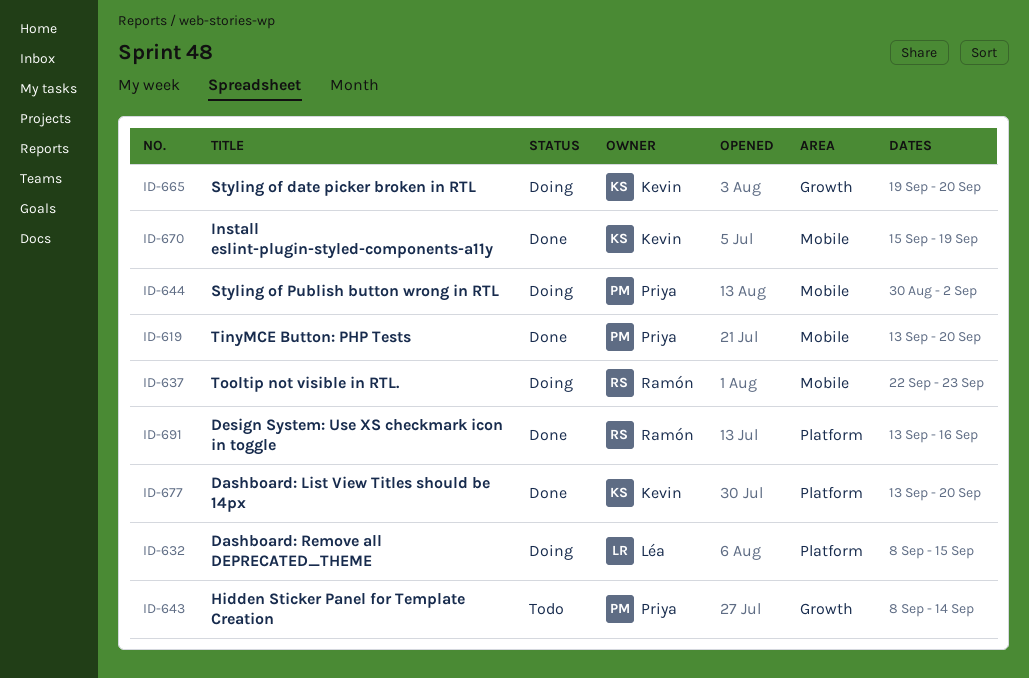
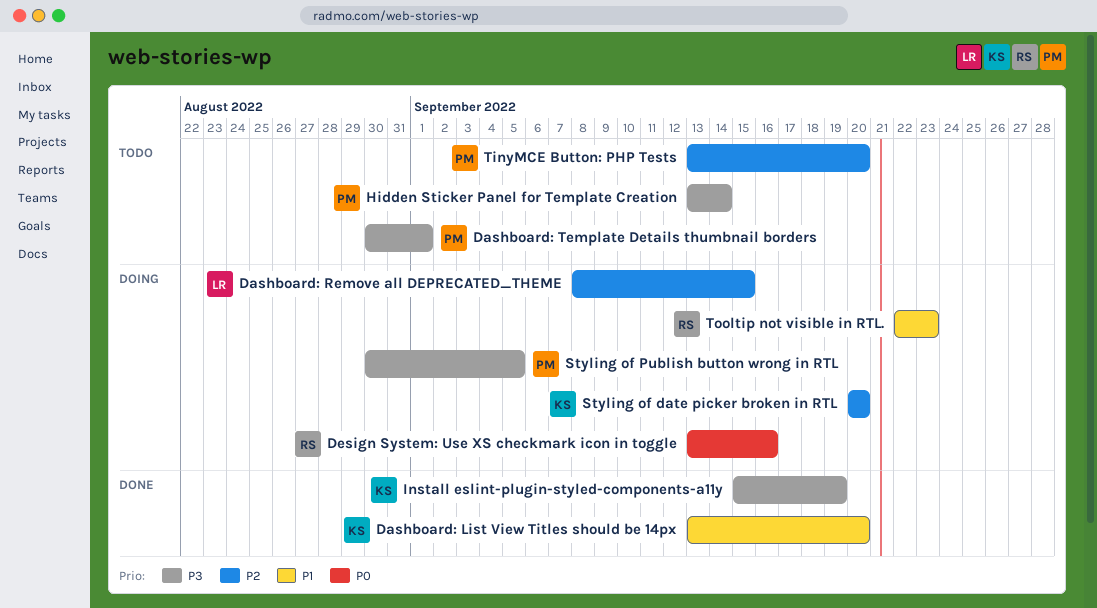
Dashboard: Template Details thumbnail borders: none -> present
Design System: Use XS checkmark icon in toggle, status: Done -> Doing
Hidden Sticker Panel for Template Creation, start: Sep 8 -> Sep 13
Styling of date picker broken in RTL, start: Sep 19 -> Sep 20
Styling of Publish button wrong in RTL, due: Sep 2 -> Sep 5
TinyMCE Button: PHP Tests, status: Done -> Todo

